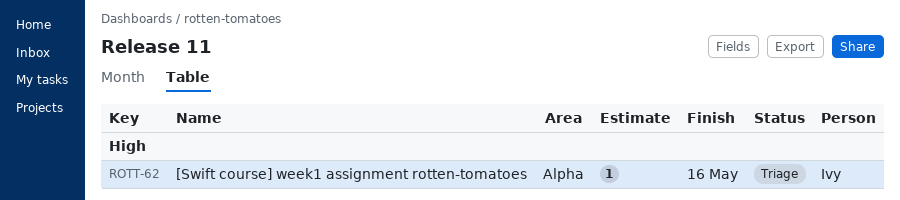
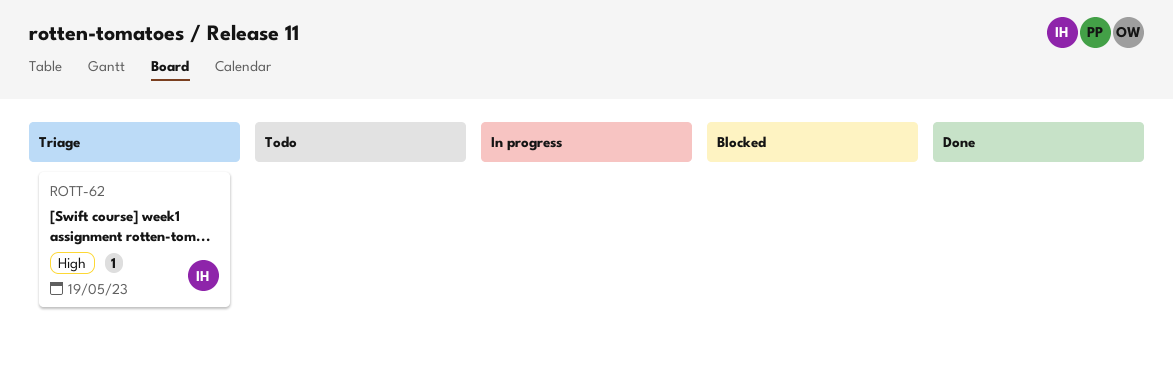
ROTT-62, due: May 16 -> May 19

